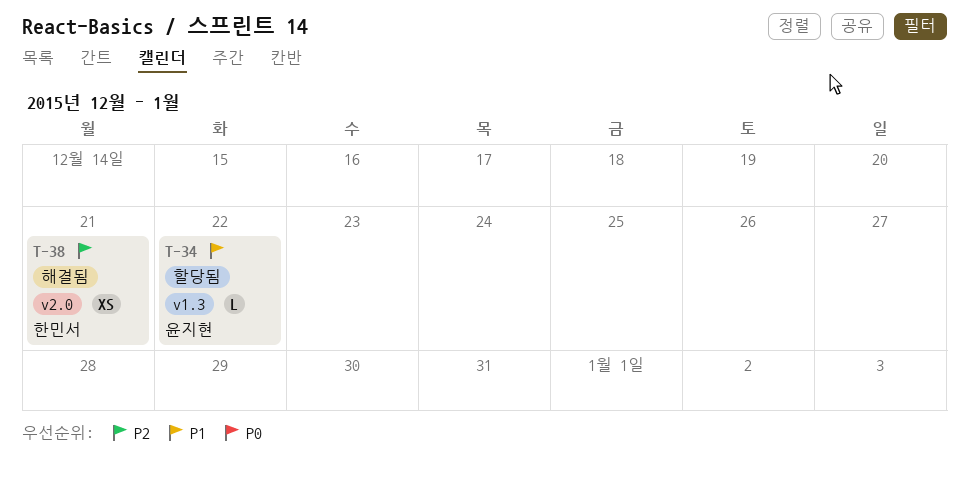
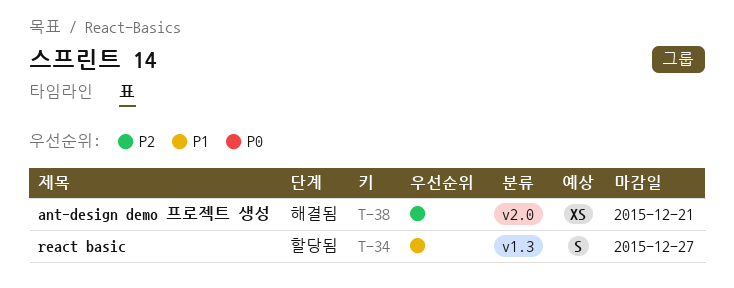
T-34, estimate: L -> S
T-34, due: Dec 22 -> Dec 27

